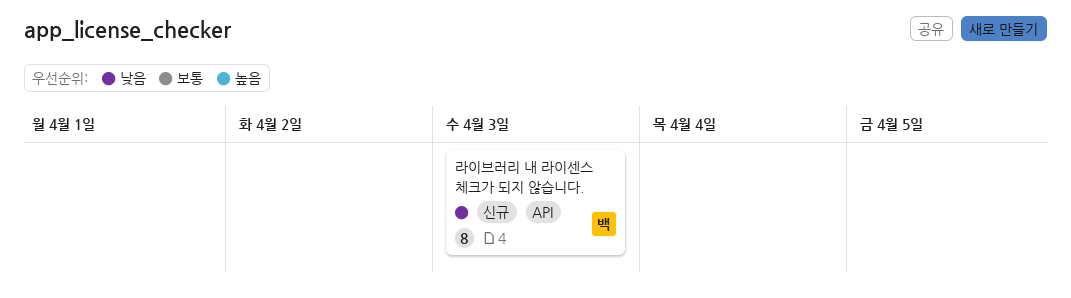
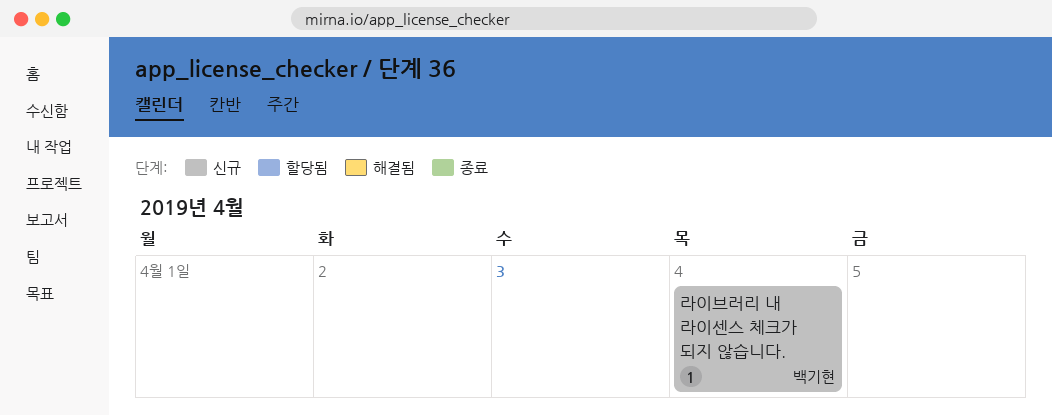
라이브러리 내 라이센스 체크가 되지 않습니다., estimate: 8 -> 1
라이브러리 내 라이센스 체크가 되지 않습니다., due: Apr 3 -> Apr 4

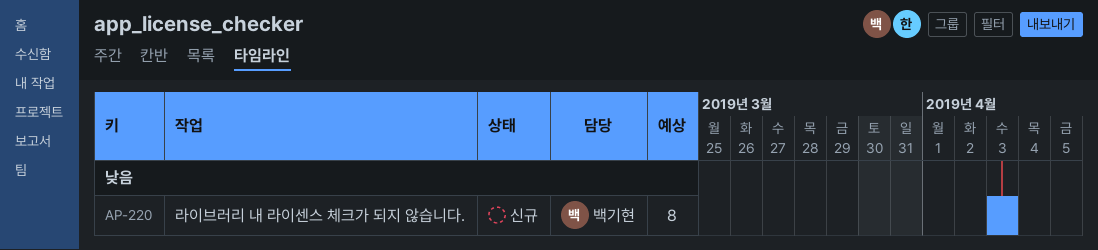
라이브러리 내 라이센스 체크가 되지 않습니다., estimate: 1 -> 8
라이브러리 내 라이센스 체크가 되지 않습니다., due: Apr 4 -> Apr 3

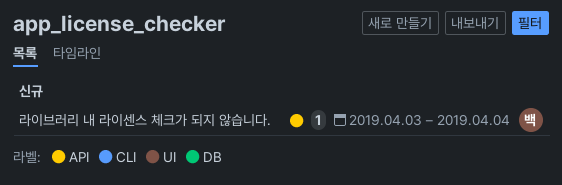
라이브러리 내 라이센스 체크가 되지 않습니다., estimate: 8 -> 1
라이브러리 내 라이센스 체크가 되지 않습니다., due: Apr 3 -> Apr 4

